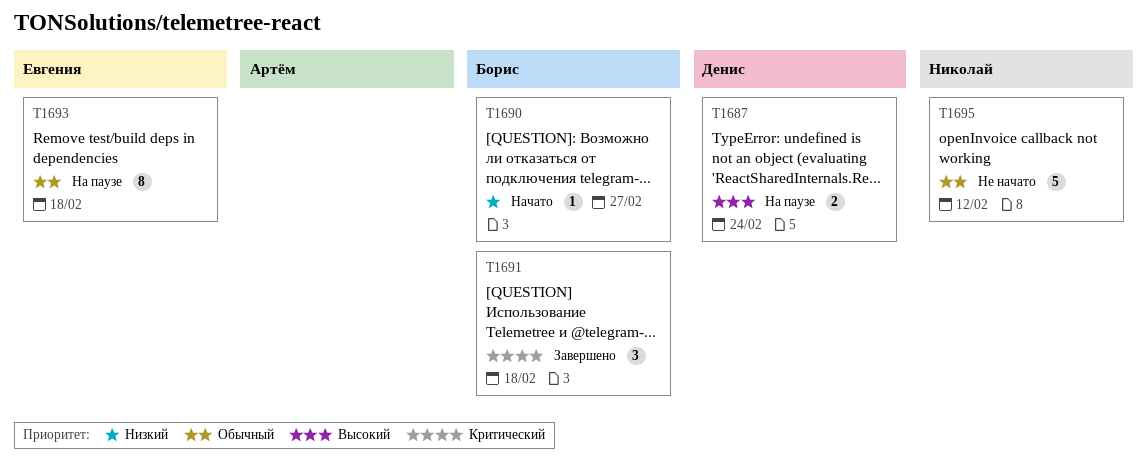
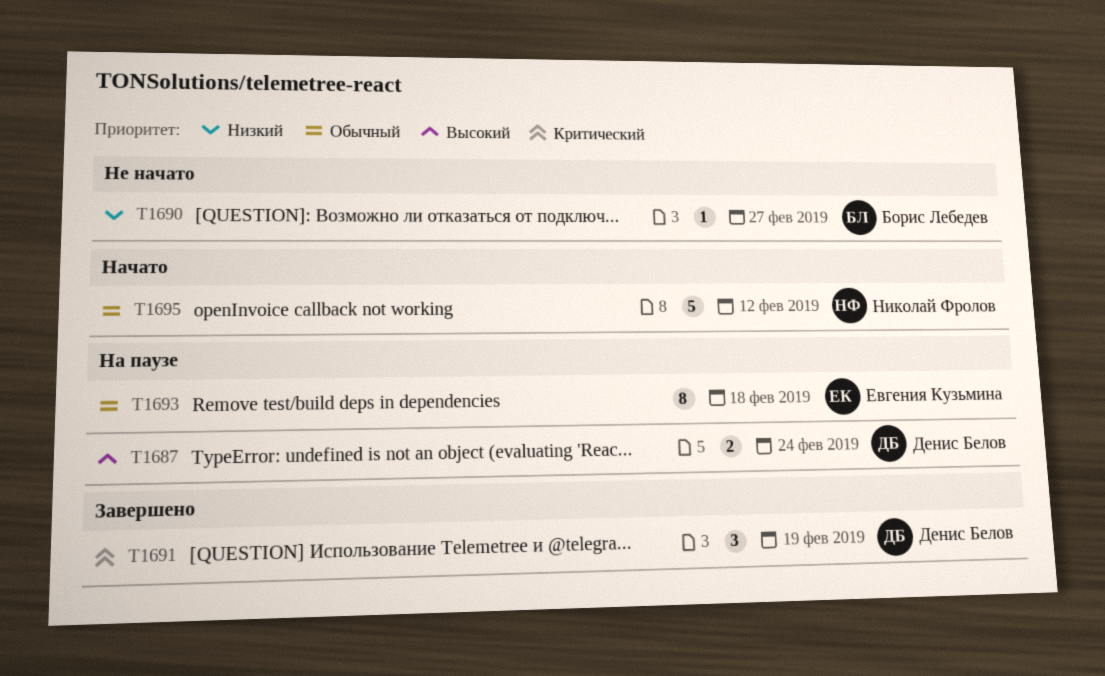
T1690, status: Начато -> Не начато
T1691, owner: Борис Лебедев -> Денис Белов
T1691, due: Feb 18 -> Feb 19
T1695, status: Не начато -> Начато

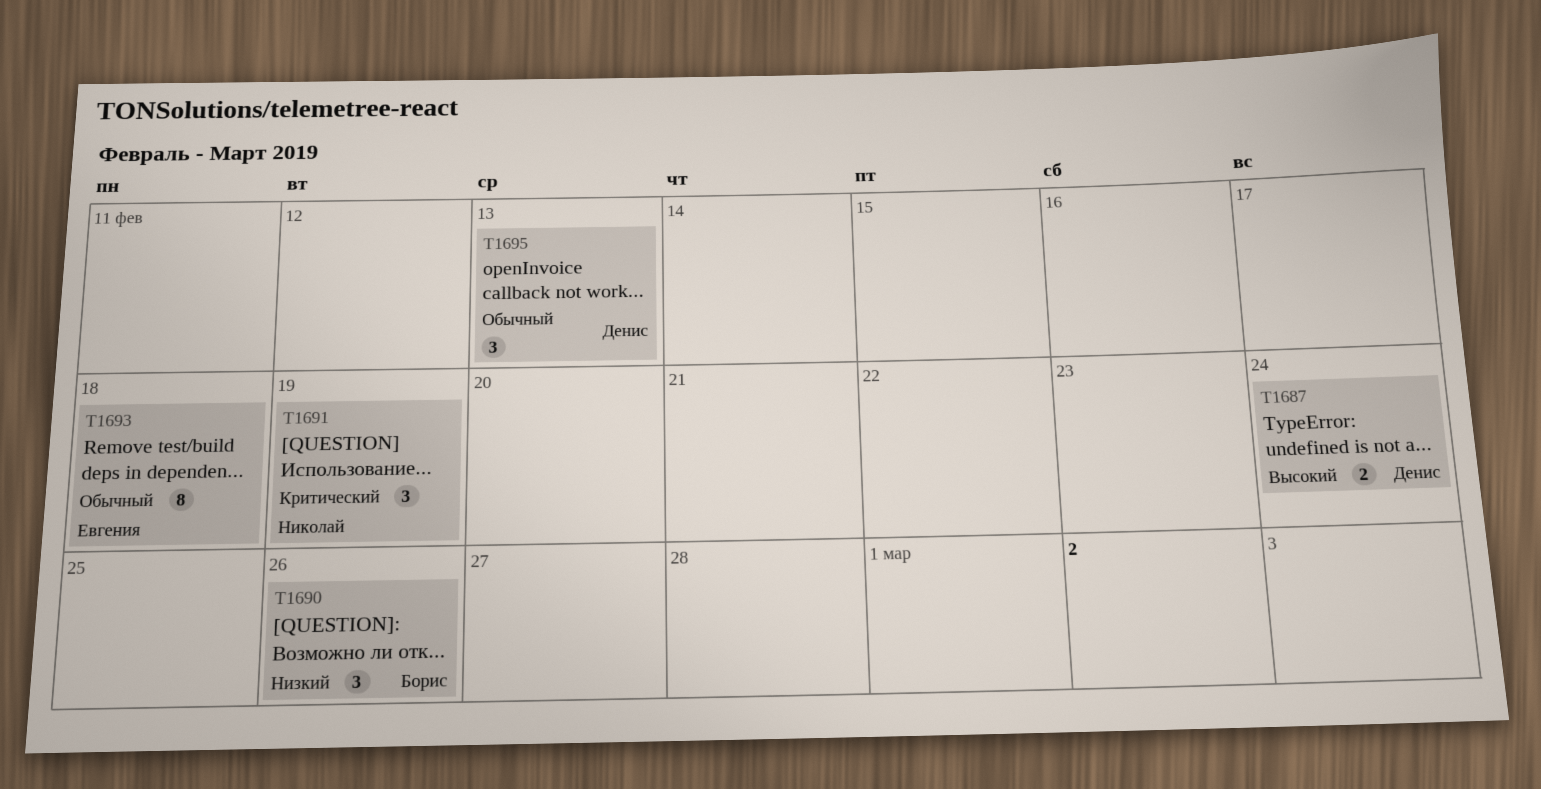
T1690, estimate: 1 -> 3
T1690, due: Feb 27 -> Feb 26
T1691, owner: Денис Белов -> Николай Фролов
T1695, owner: Николай Фролов -> Денис Белов
T1695, estimate: 5 -> 3
T1695, due: Feb 12 -> Feb 13

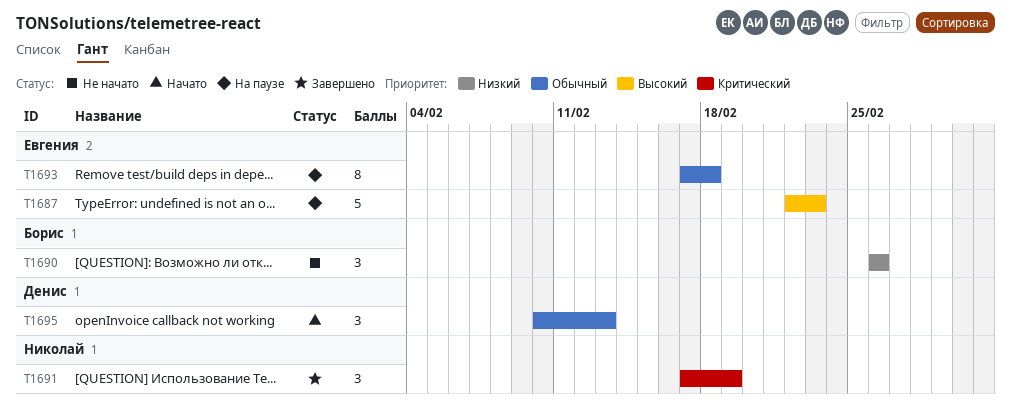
T1687, owner: Денис -> Евгения
T1687, estimate: 2 -> 5
T1687, due: Feb 24 -> Feb 23

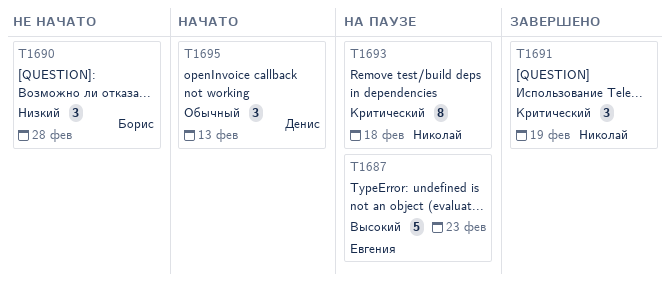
T1690, due: Feb 26 -> Feb 28
T1693, owner: Евгения -> Николай
T1693, priority: Обычный -> Критический

